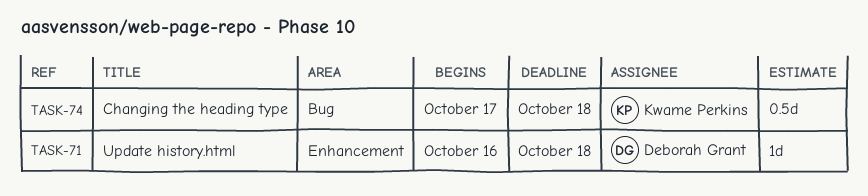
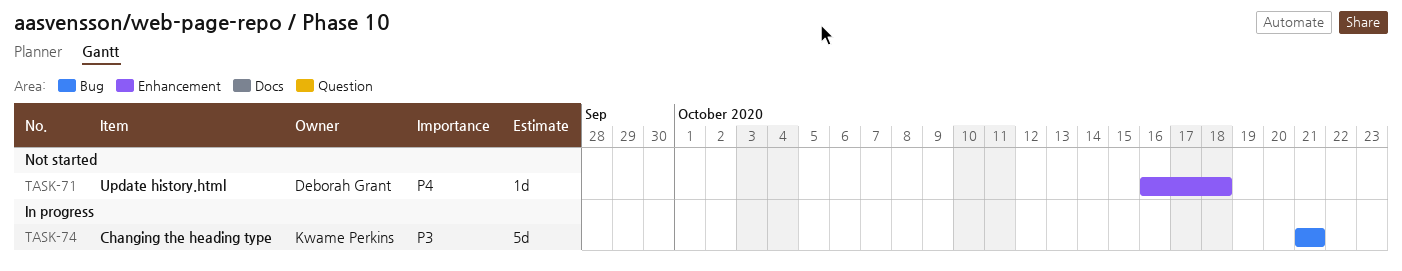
TASK-74, estimate: 0.5d -> 5d
TASK-74, start: Oct 17 -> Oct 21
TASK-74, due: Oct 18 -> Oct 21

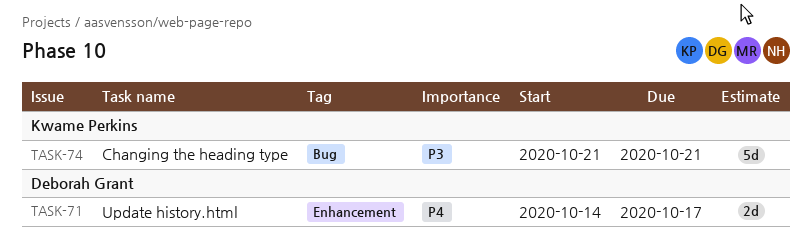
TASK-71, estimate: 1d -> 2d
TASK-71, start: Oct 16 -> Oct 14
TASK-71, due: Oct 18 -> Oct 17

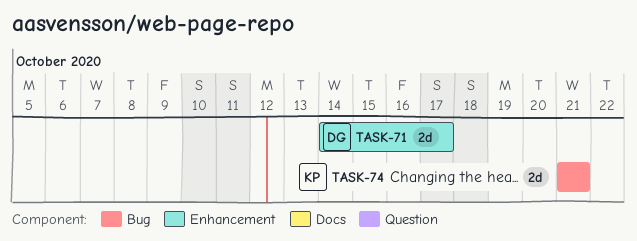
TASK-74, estimate: 5d -> 2d

